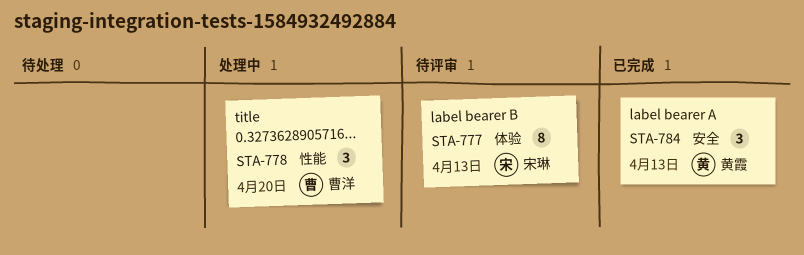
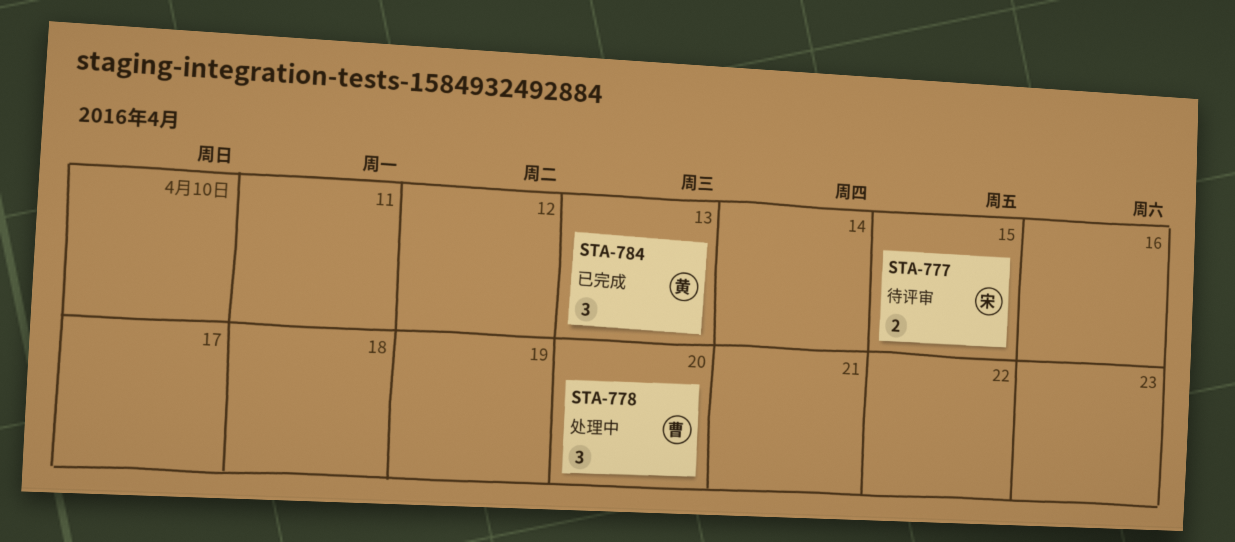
STA-777, estimate: 8 -> 2
STA-777, due: Apr 13 -> Apr 15

